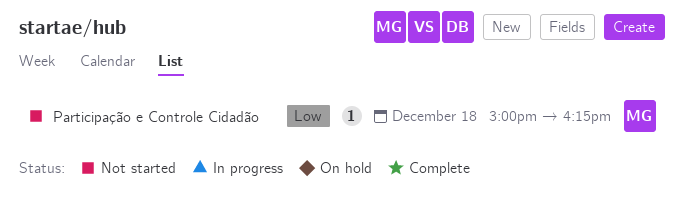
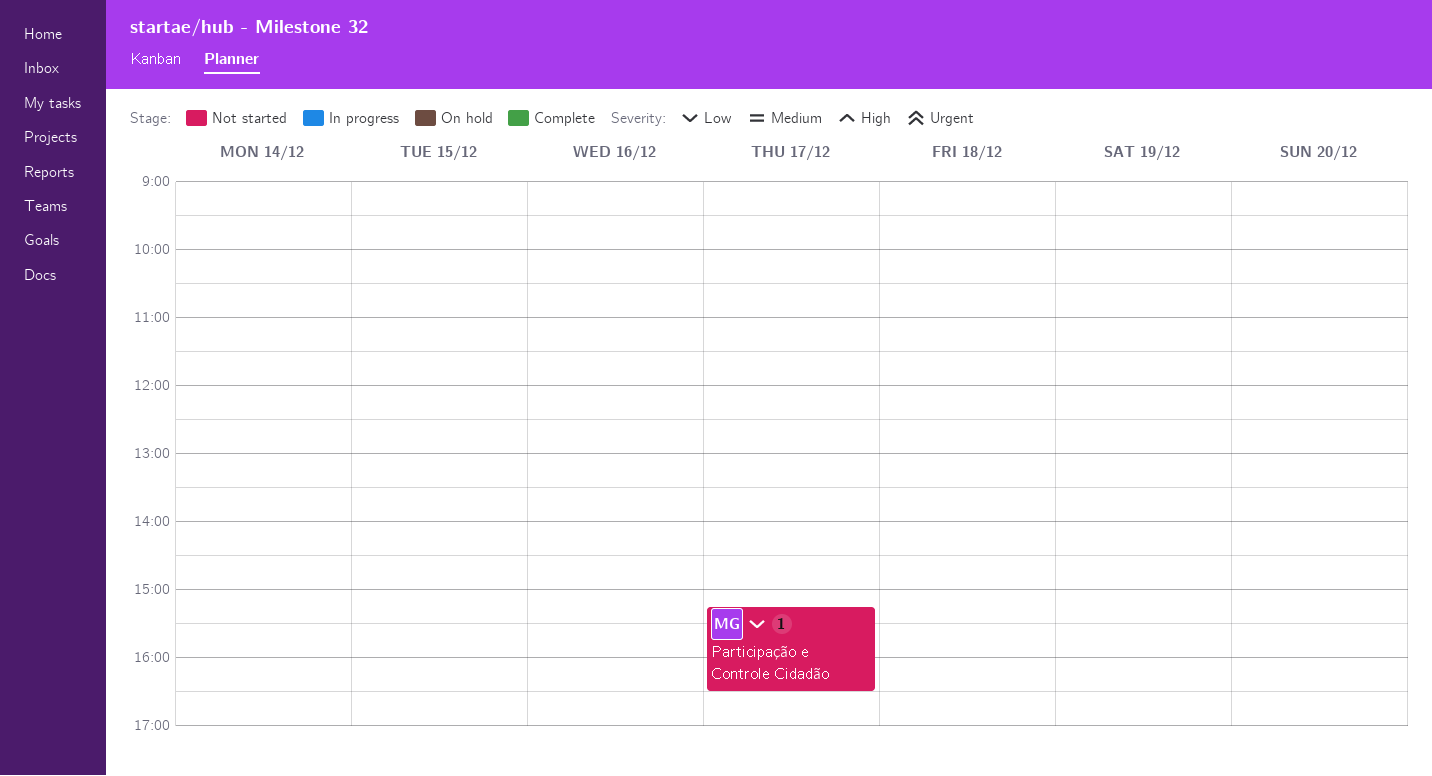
Participação e Controle Cidadão, day: Dec 18 -> Dec 17
Participação e Controle Cidadão, begins: 15:00 -> 15:15
Participação e Controle Cidadão, ends: 16:15 -> 16:30

